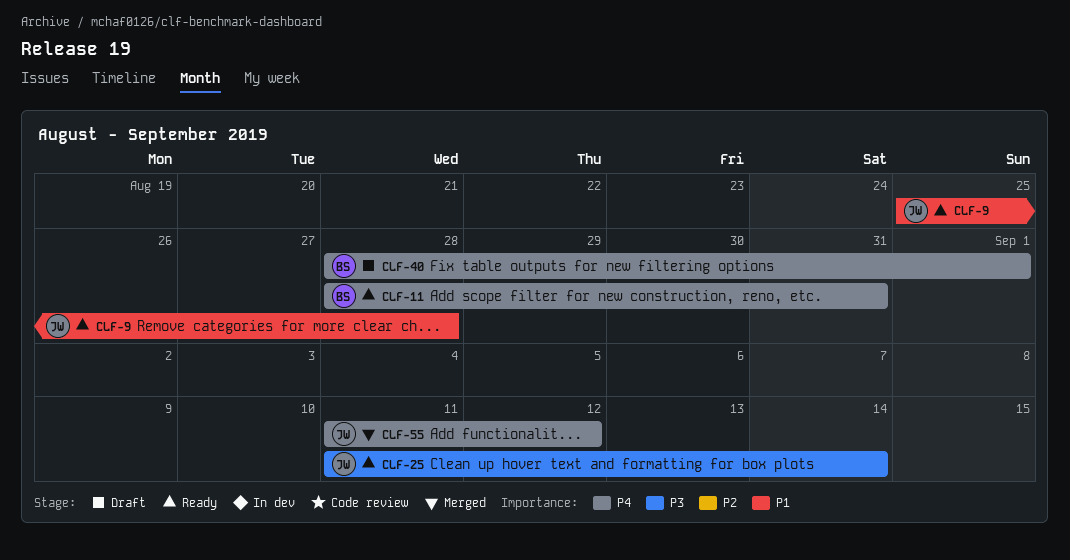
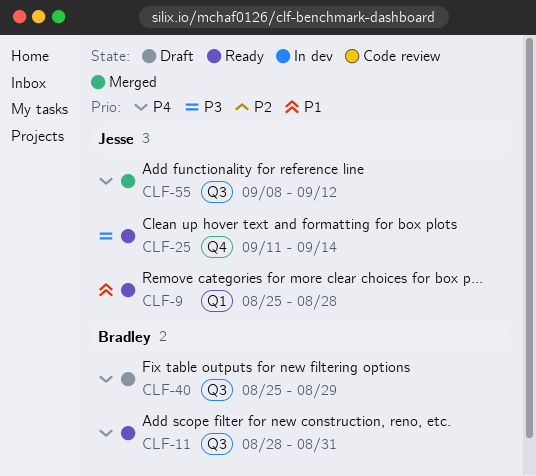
CLF-40, start: Aug 28 -> Aug 25
CLF-40, due: Sep 1 -> Aug 29
CLF-55, start: Sep 11 -> Sep 8

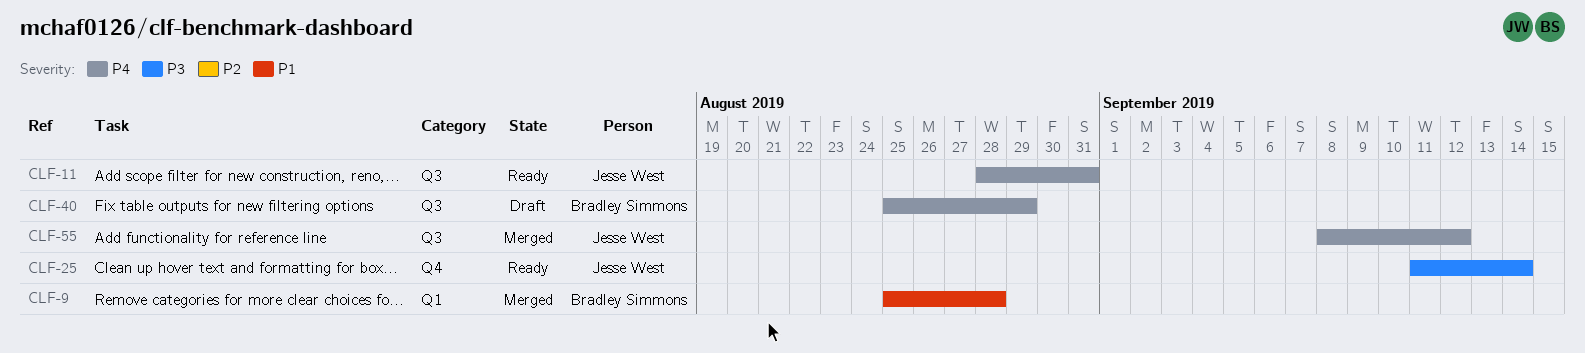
CLF-9, status: Ready -> Merged
CLF-9, owner: Jesse West -> Bradley Simmons
CLF-11, owner: Bradley Simmons -> Jesse West

